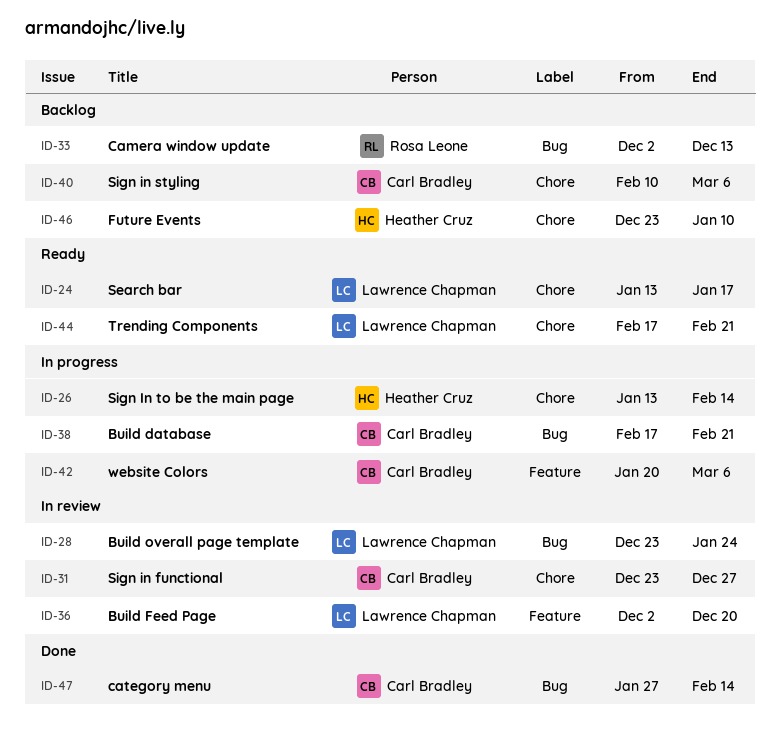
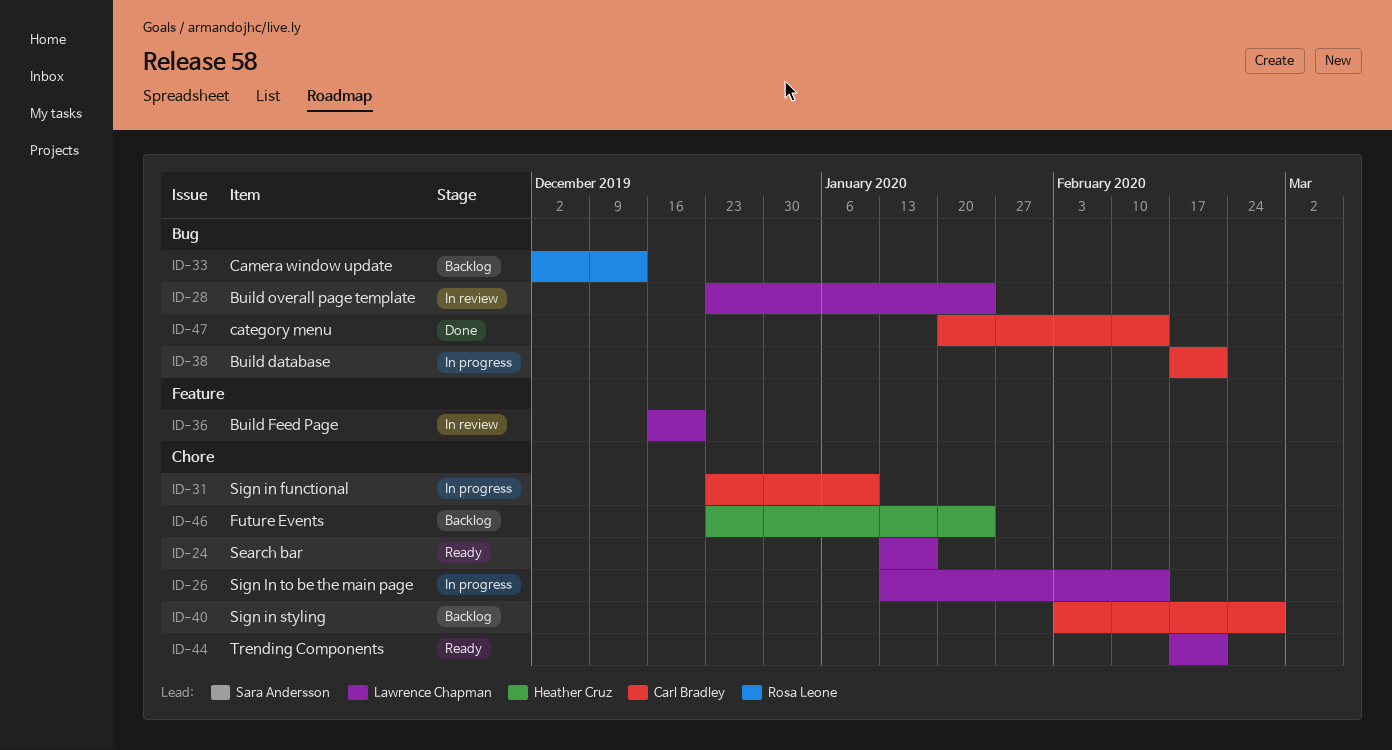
ID-26, owner: Heather Cruz -> Lawrence Chapman
ID-31, status: In review -> In progress
ID-31, due: Dec 27 -> Jan 10
ID-36, start: Dec 2 -> Dec 16
ID-40, start: Feb 10 -> Feb 3
ID-40, due: Mar 6 -> Feb 28
ID-42: present -> none
ID-46, due: Jan 10 -> Jan 24
ID-47, start: Jan 27 -> Jan 20

